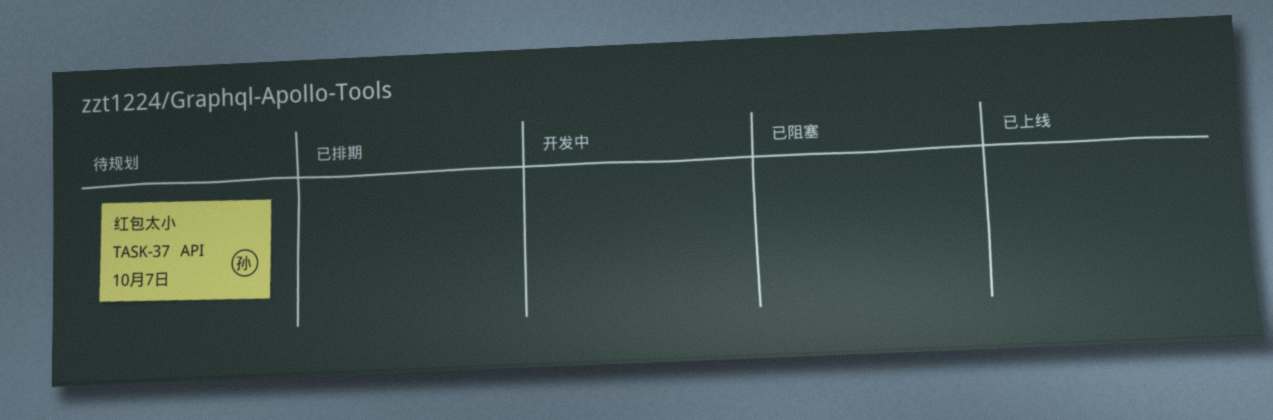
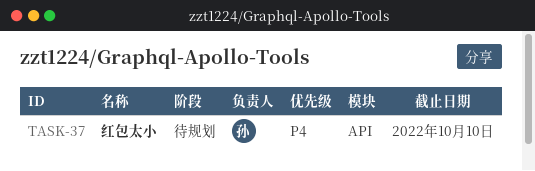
TASK-37, due: Oct 7 -> Oct 10

